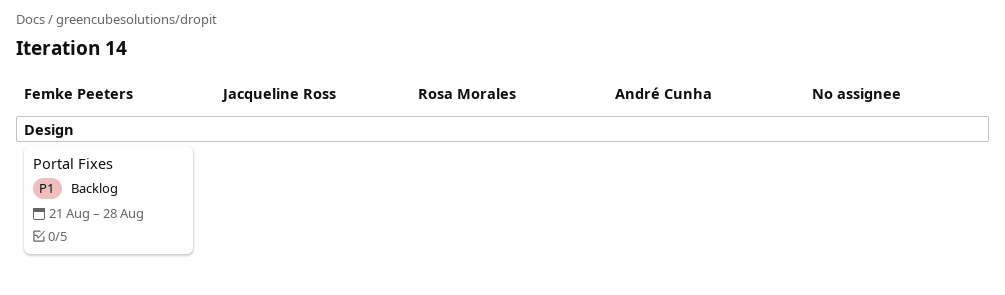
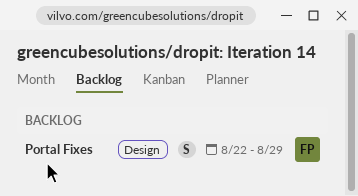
Portal Fixes, start: Aug 21 -> Aug 22
Portal Fixes, due: Aug 28 -> Aug 29

